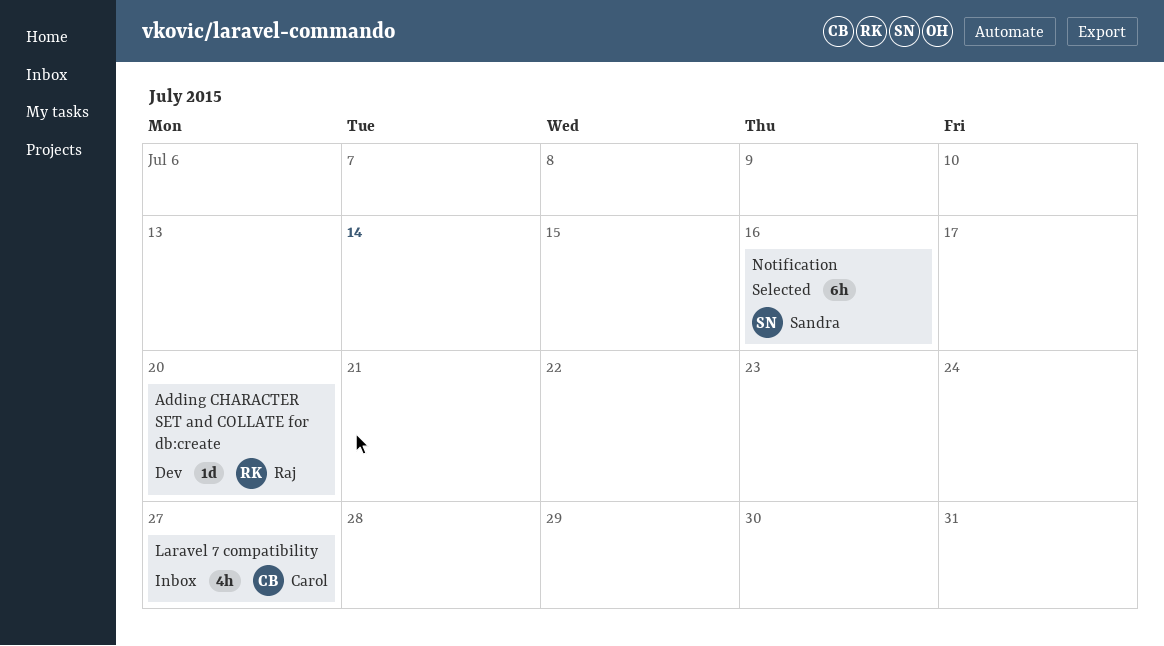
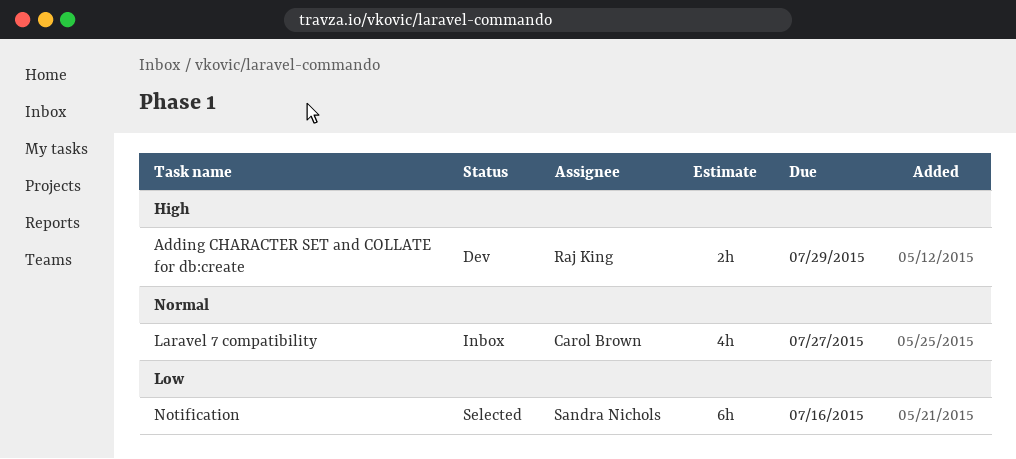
Adding CHARACTER SET and COLLATE for db:create, estimate: 1d -> 2h
Adding CHARACTER SET and COLLATE for db:create, due: Jul 20 -> Jul 29

